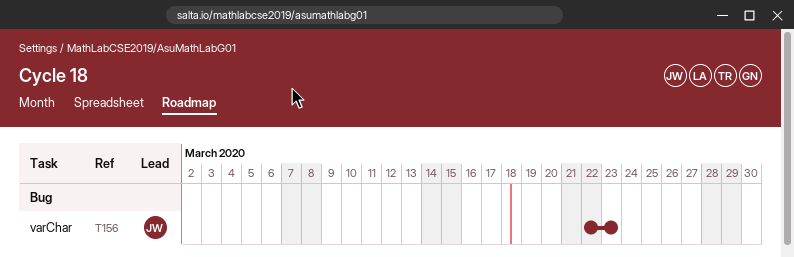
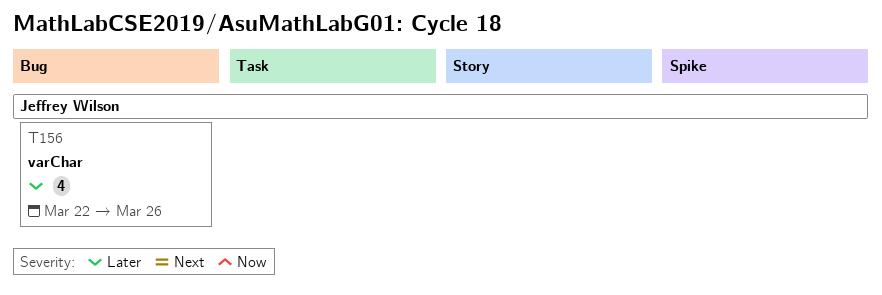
T156, due: Mar 23 -> Mar 26

